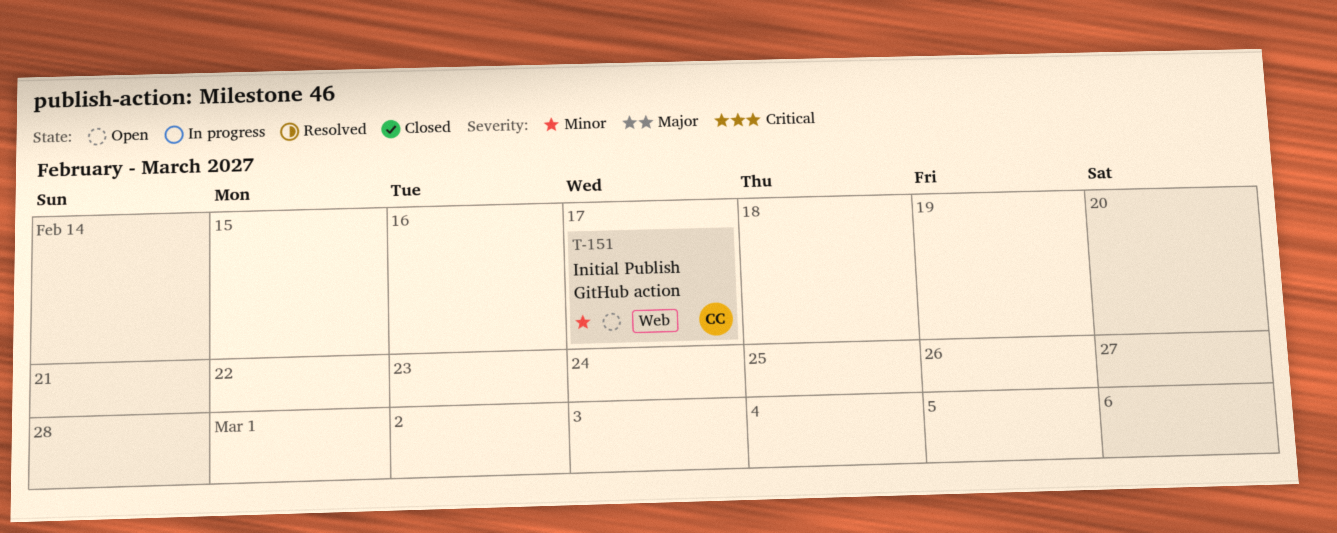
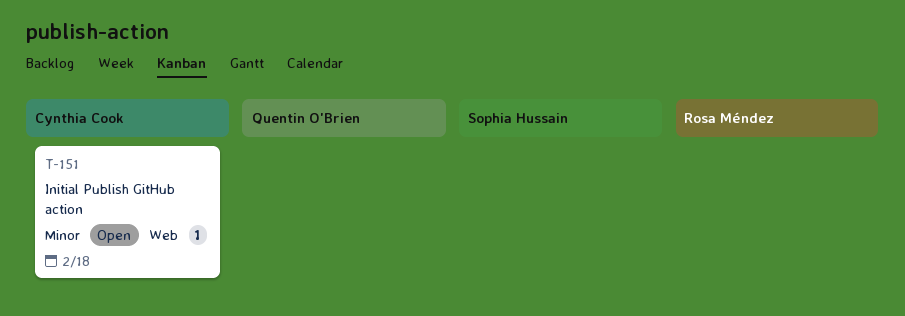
T-151, due: Feb 17 -> Feb 18

